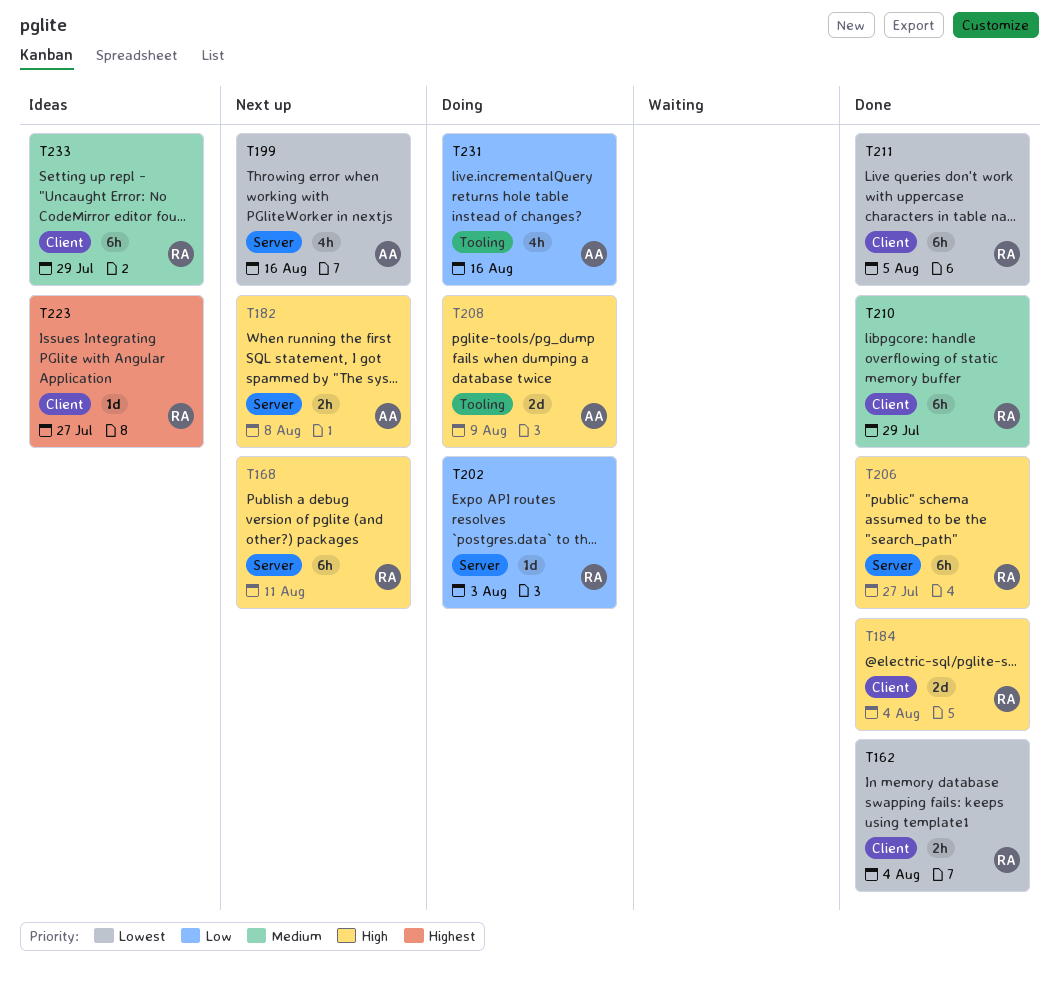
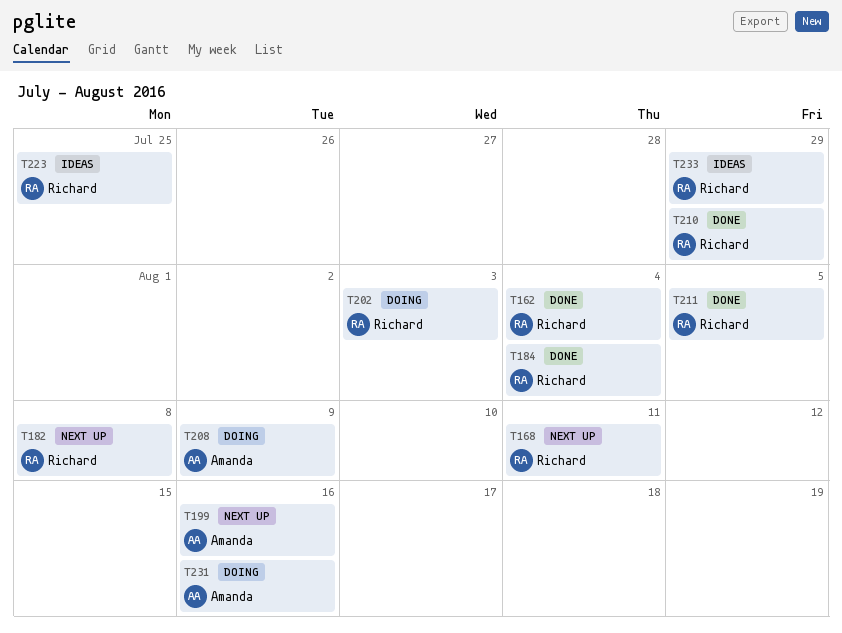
T182, owner: Amanda -> Richard
T206: present -> none
T223, due: Jul 27 -> Jul 25

